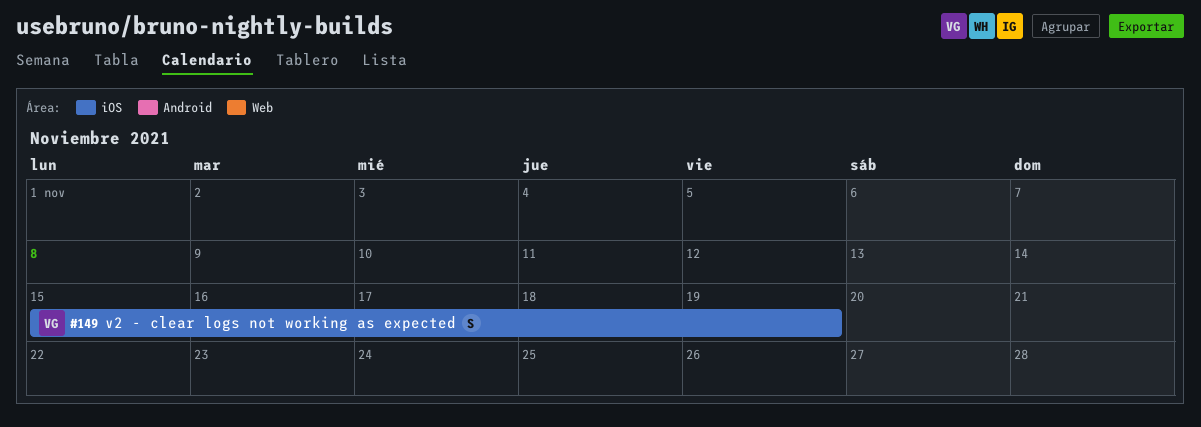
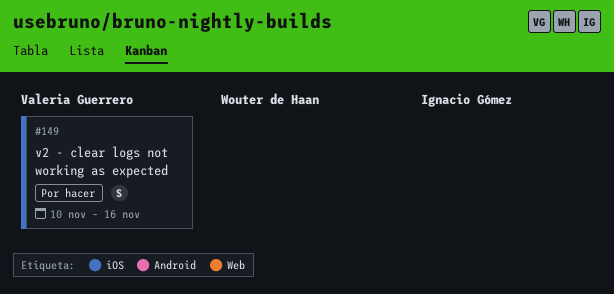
#149, start: Nov 15 -> Nov 10
#149, due: Nov 19 -> Nov 16

